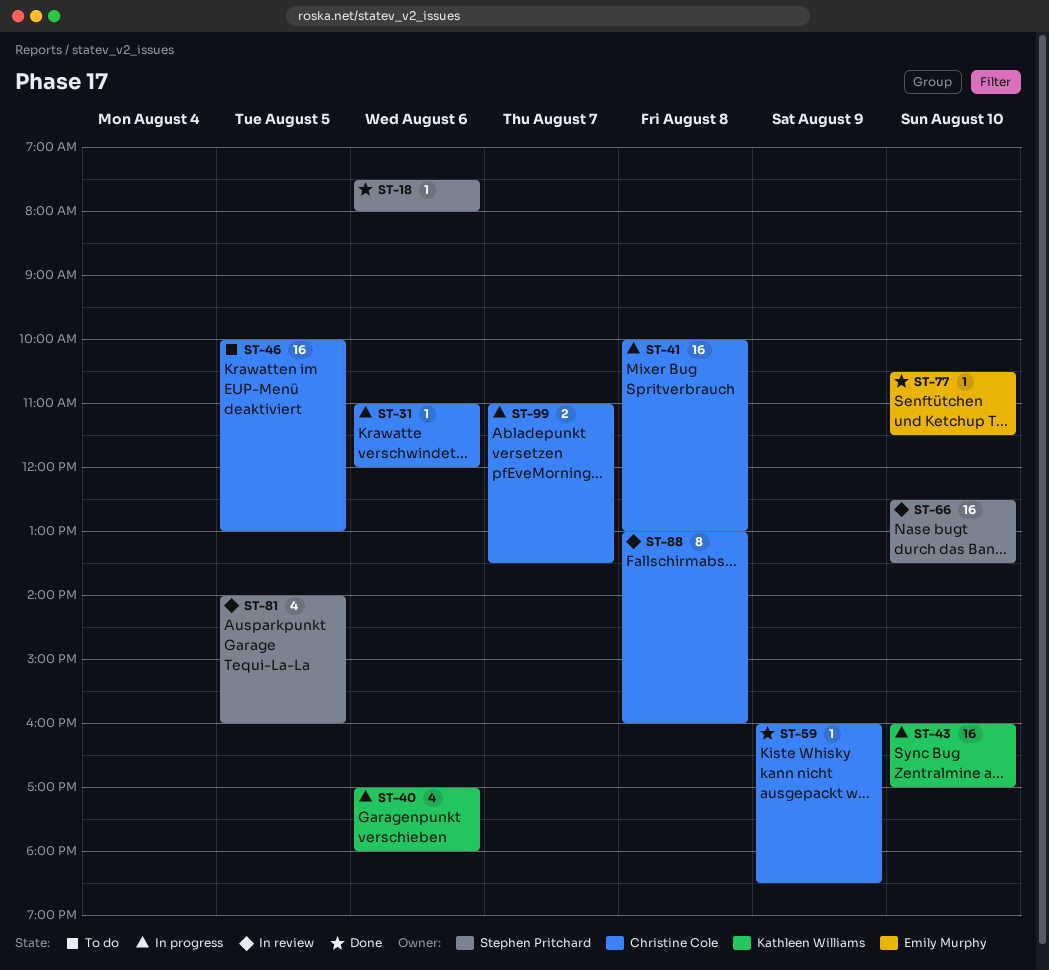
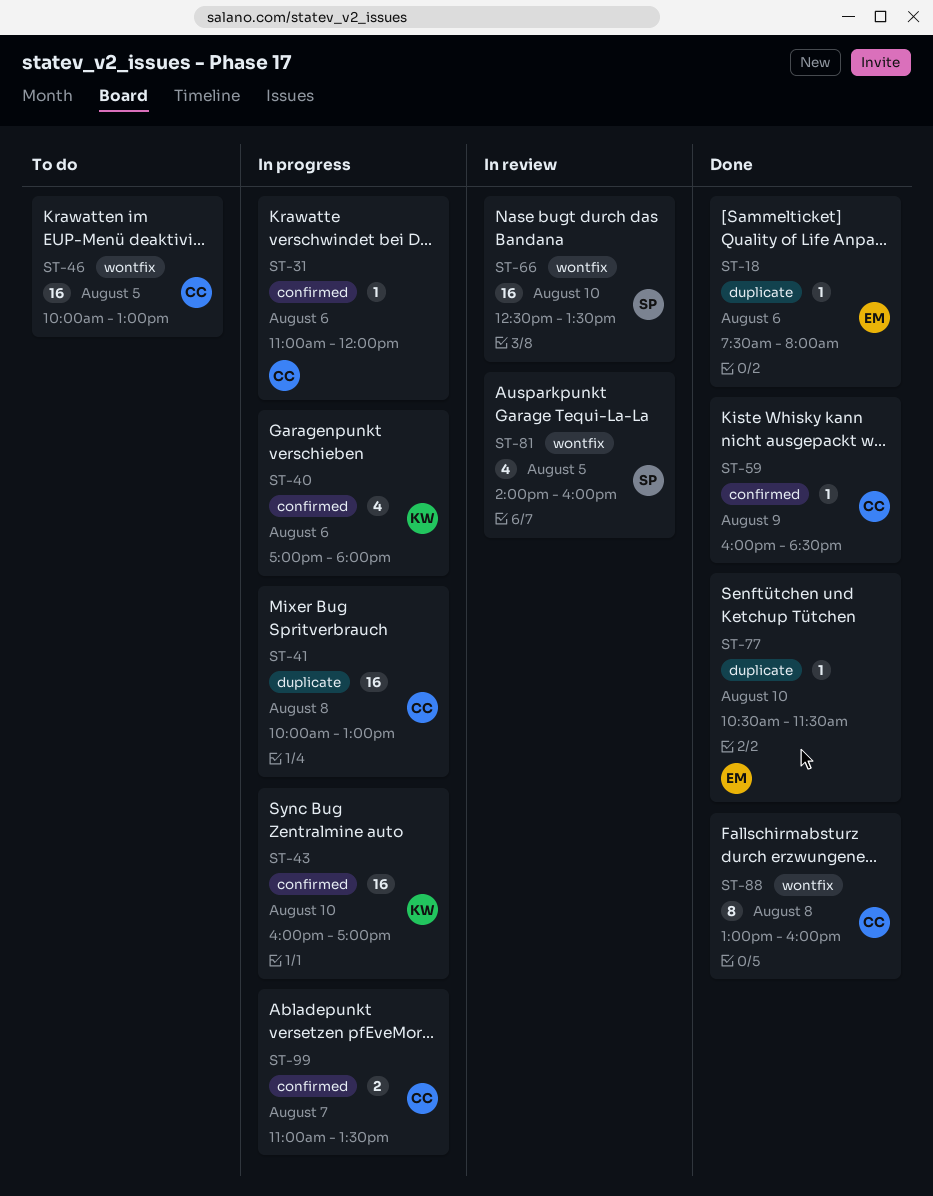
ST-18, owner: Stephen Pritchard -> Emily Murphy
ST-88, status: In review -> Done

